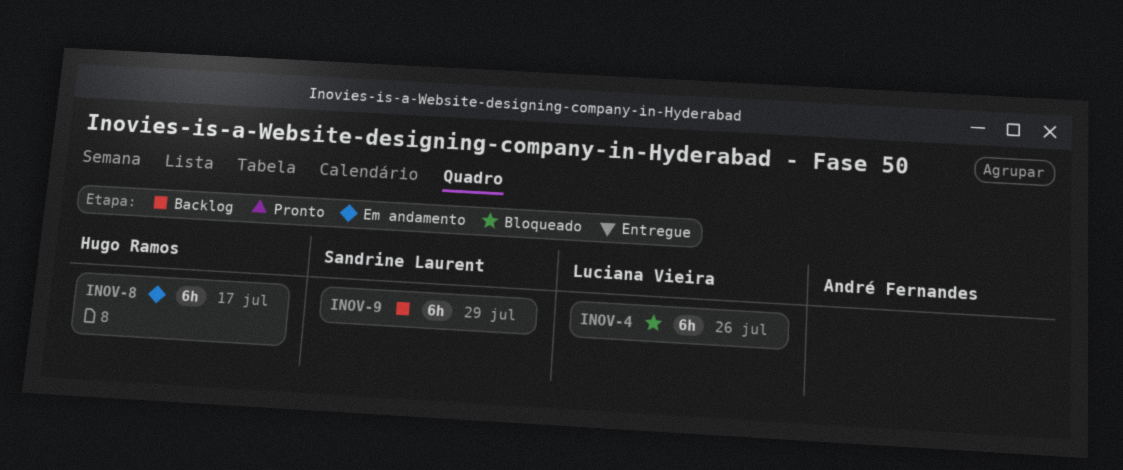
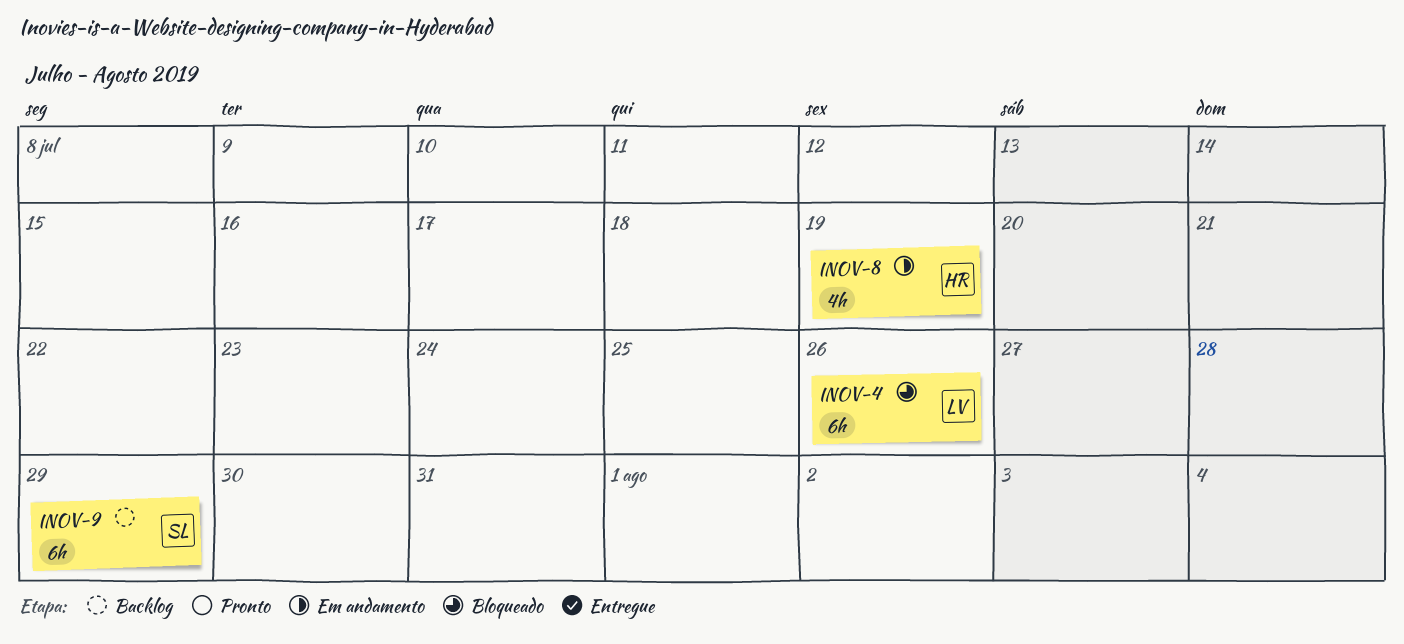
INOV-8, estimate: 6h -> 4h
INOV-8, due: Jul 17 -> Jul 19

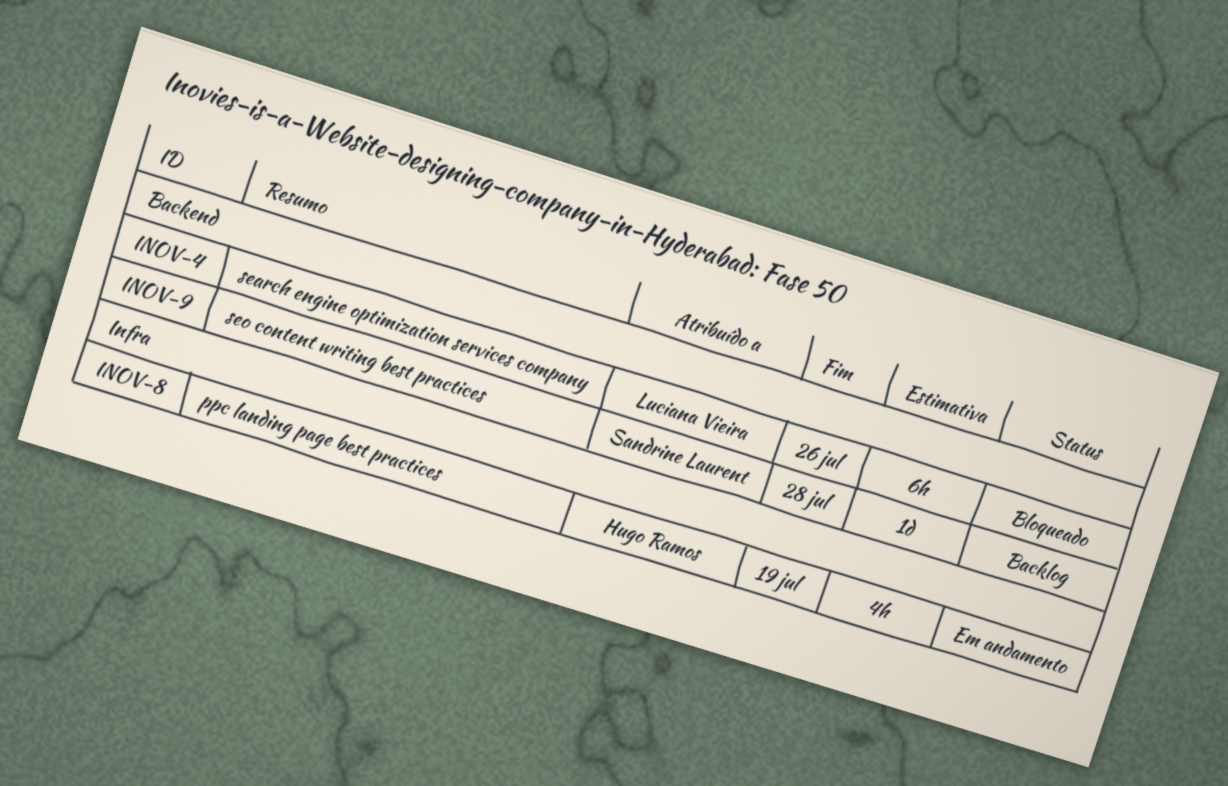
INOV-9, estimate: 6h -> 1d
INOV-9, due: Jul 29 -> Jul 28

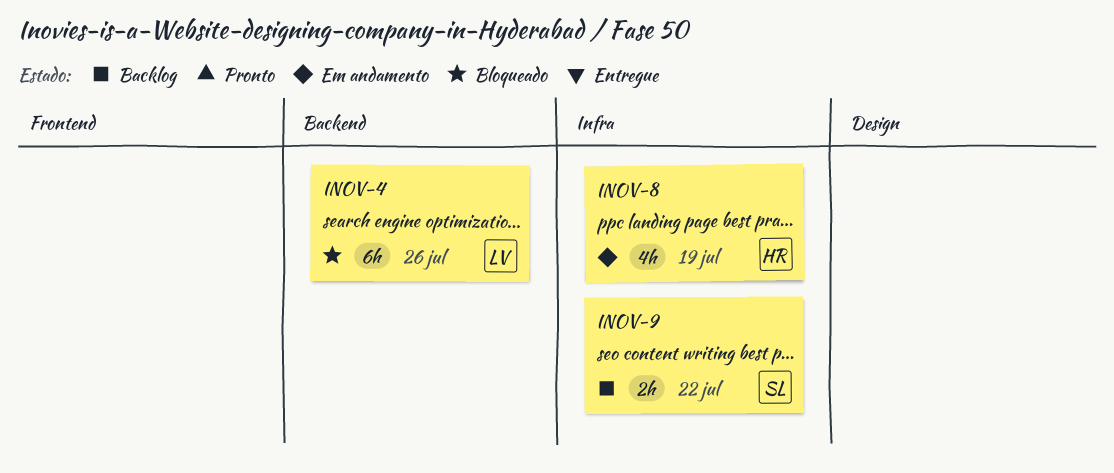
INOV-9, label: Backend -> Infra
INOV-9, estimate: 1d -> 2h
INOV-9, due: Jul 28 -> Jul 22

